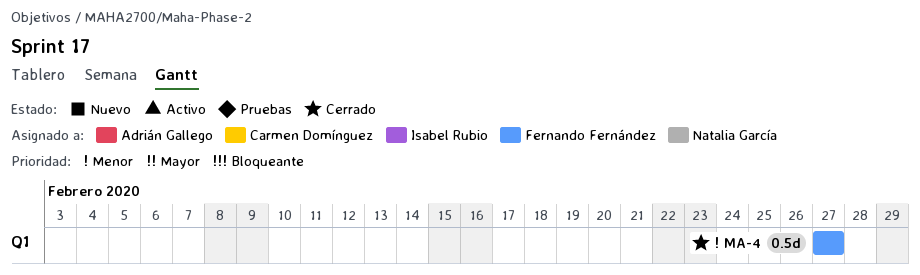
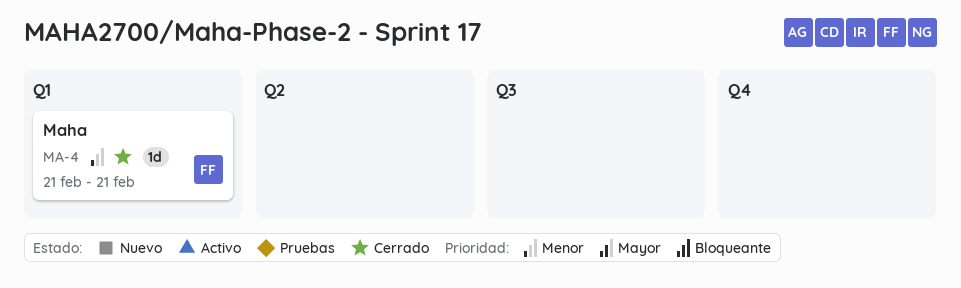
MA-4, estimate: 0.5d -> 1d
MA-4, start: Feb 27 -> Feb 21
MA-4, due: Feb 27 -> Feb 21

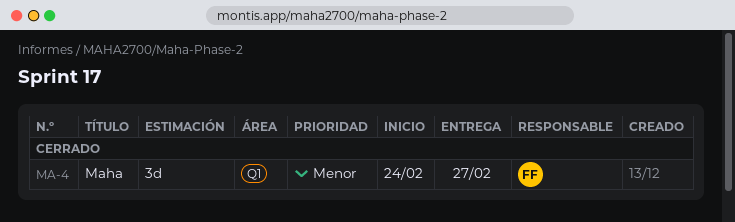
MA-4, estimate: 1d -> 3d
MA-4, start: Feb 21 -> Feb 24
MA-4, due: Feb 21 -> Feb 27

